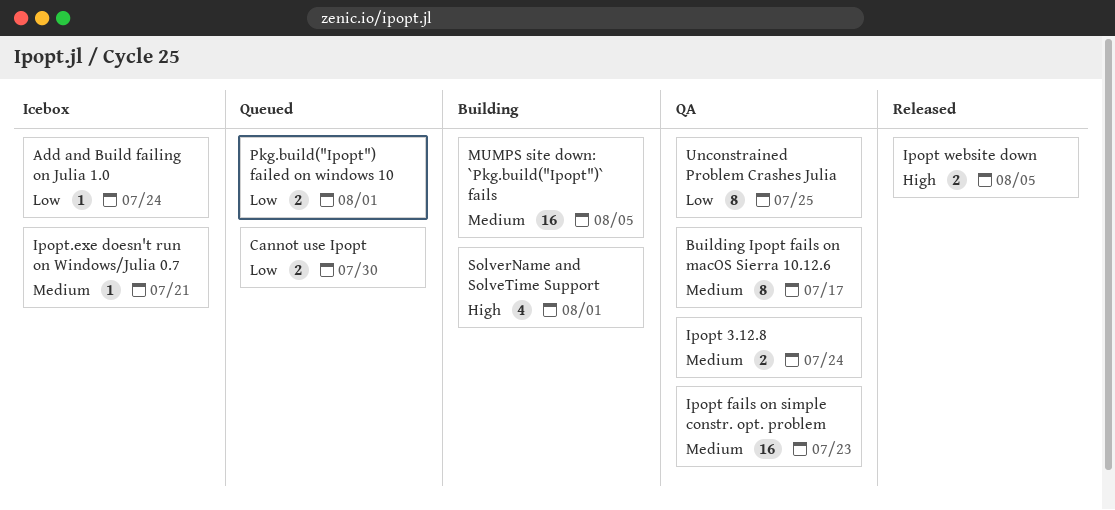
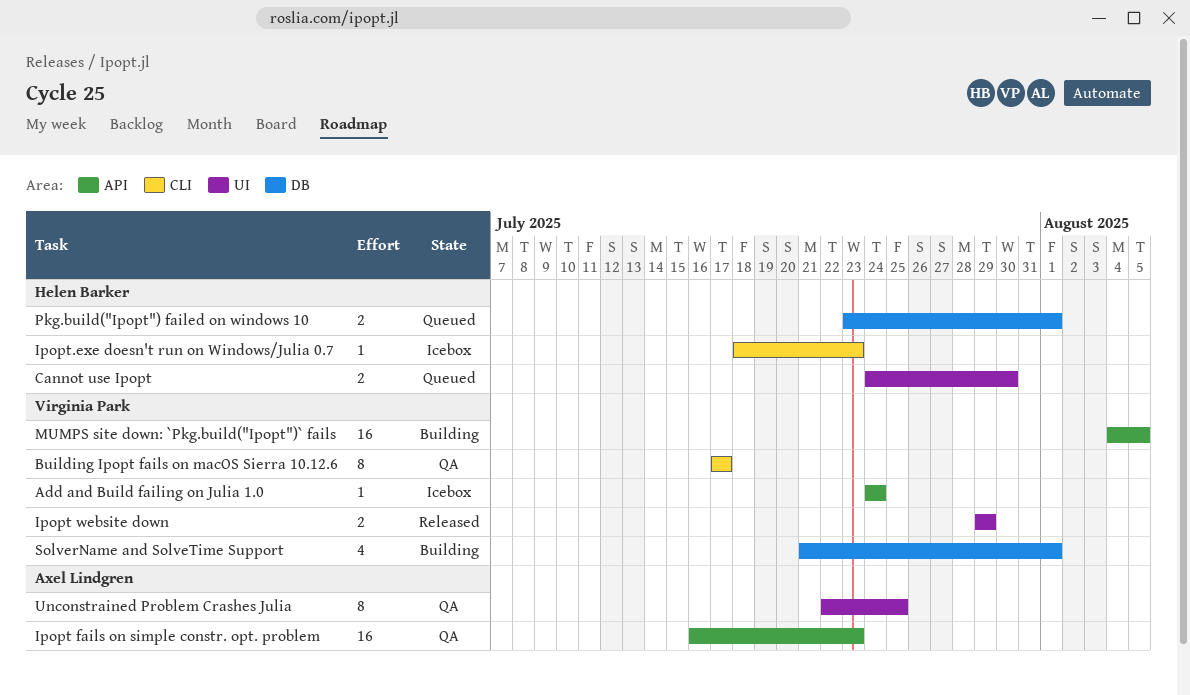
Ipopt 3.12.8: present -> none
Ipopt website down, due: Aug 5 -> Jul 29
Ipopt.exe doesn't run on Windows/Julia 0.7, due: Jul 21 -> Jul 23

